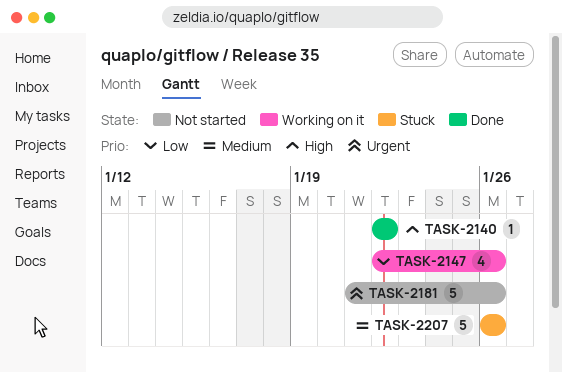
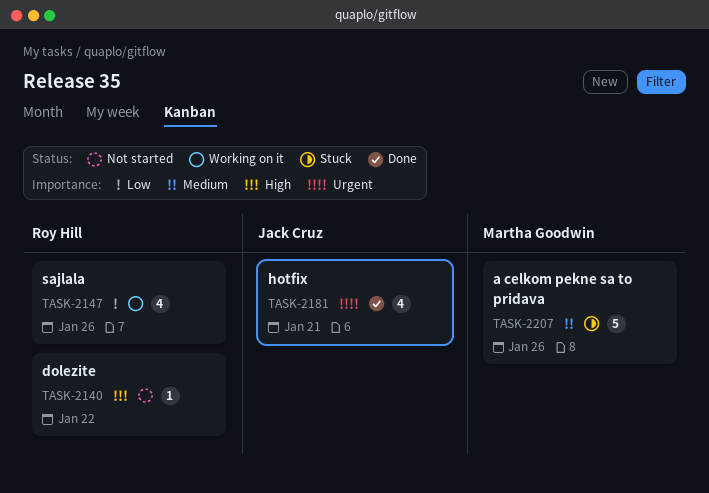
TASK-2140, status: Done -> Not started
TASK-2181, status: Not started -> Done
TASK-2181, estimate: 5 -> 4
TASK-2181, due: Jan 26 -> Jan 21

